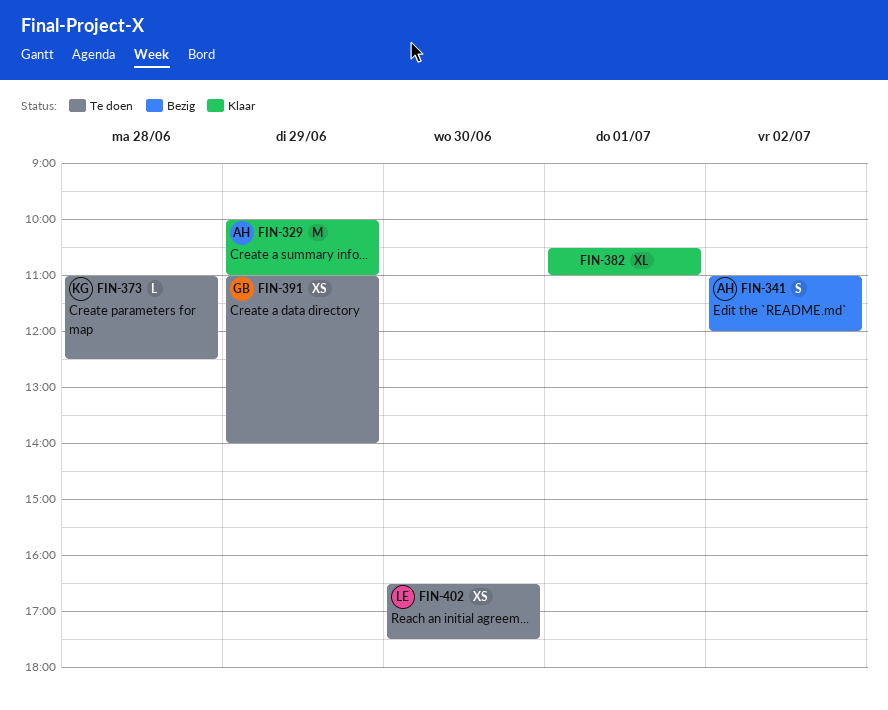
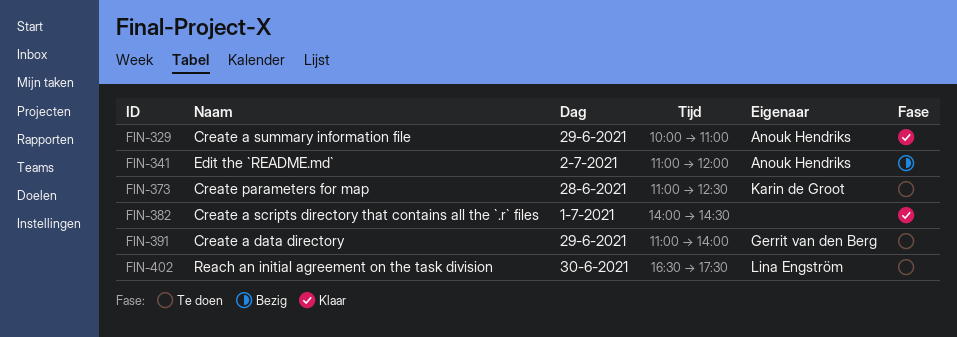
FIN-382, begins: 10:30 -> 14:00
FIN-382, ends: 11:00 -> 14:30

